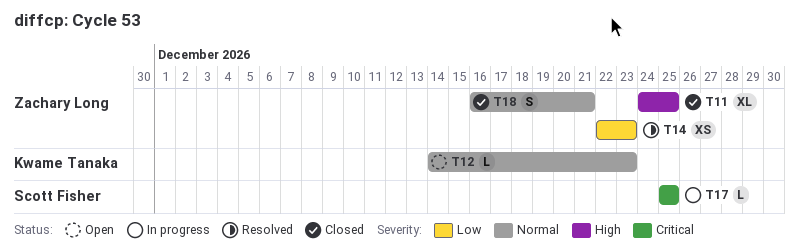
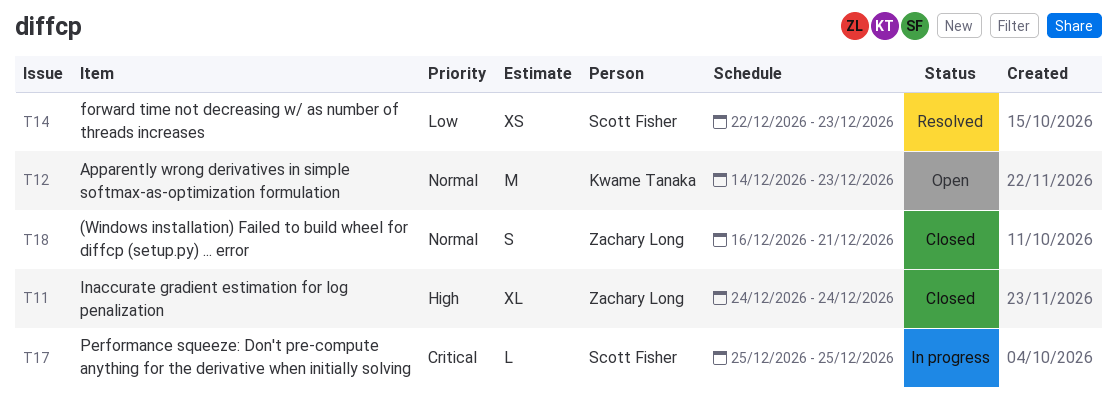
T11, due: Dec 25 -> Dec 24
T12, estimate: L -> M
T14, owner: Zachary Long -> Scott Fisher

